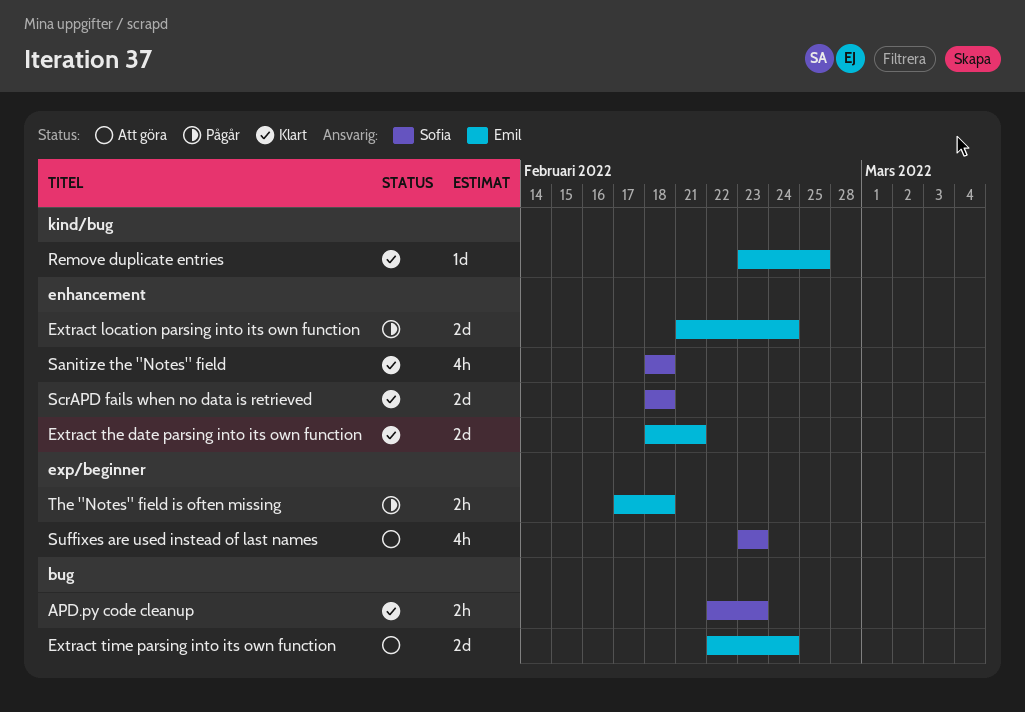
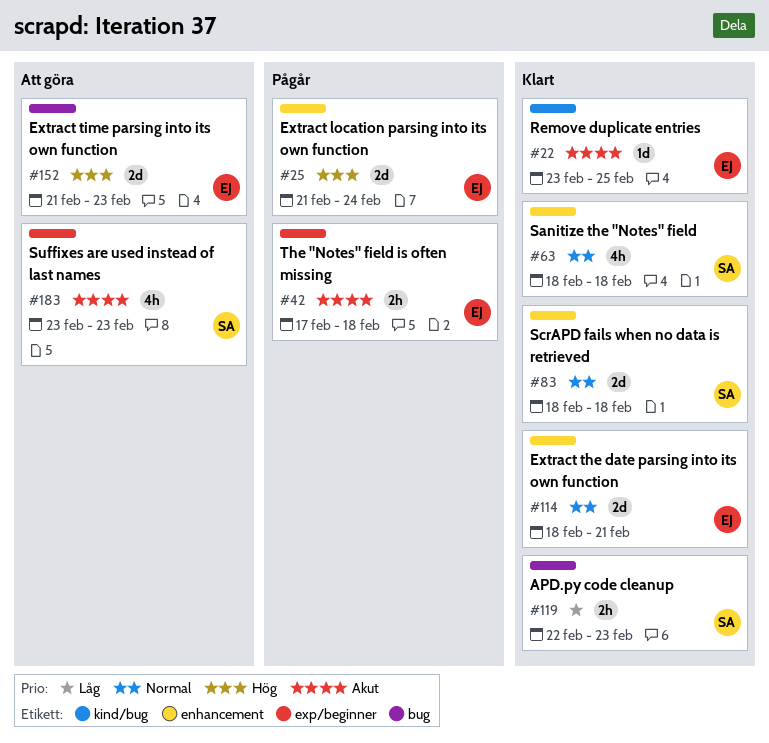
Extract time parsing into its own function, start: Feb 22 -> Feb 21
Extract time parsing into its own function, due: Feb 24 -> Feb 23

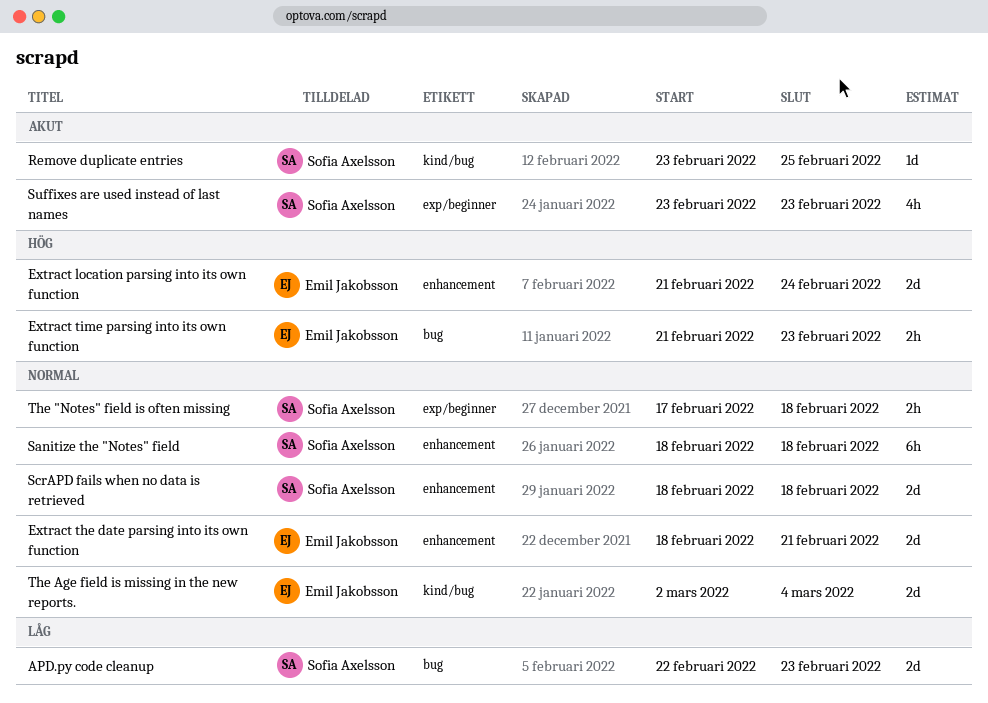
APD.py code cleanup, estimate: 2h -> 2d
Extract time parsing into its own function, estimate: 2d -> 2h
Remove duplicate entries, owner: Emil Jakobsson -> Sofia Axelsson
Sanitize the "Notes" field, estimate: 4h -> 6h
The "Notes" field is often missing, owner: Emil Jakobsson -> Sofia Axelsson
The "Notes" field is often missing, priority: Akut -> Normal
The Age field is missing in the new reports.: none -> present

